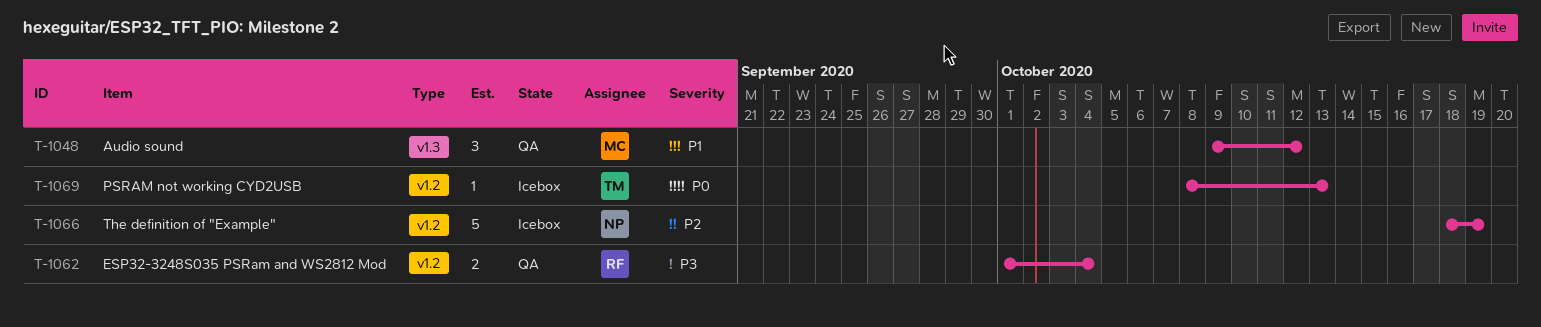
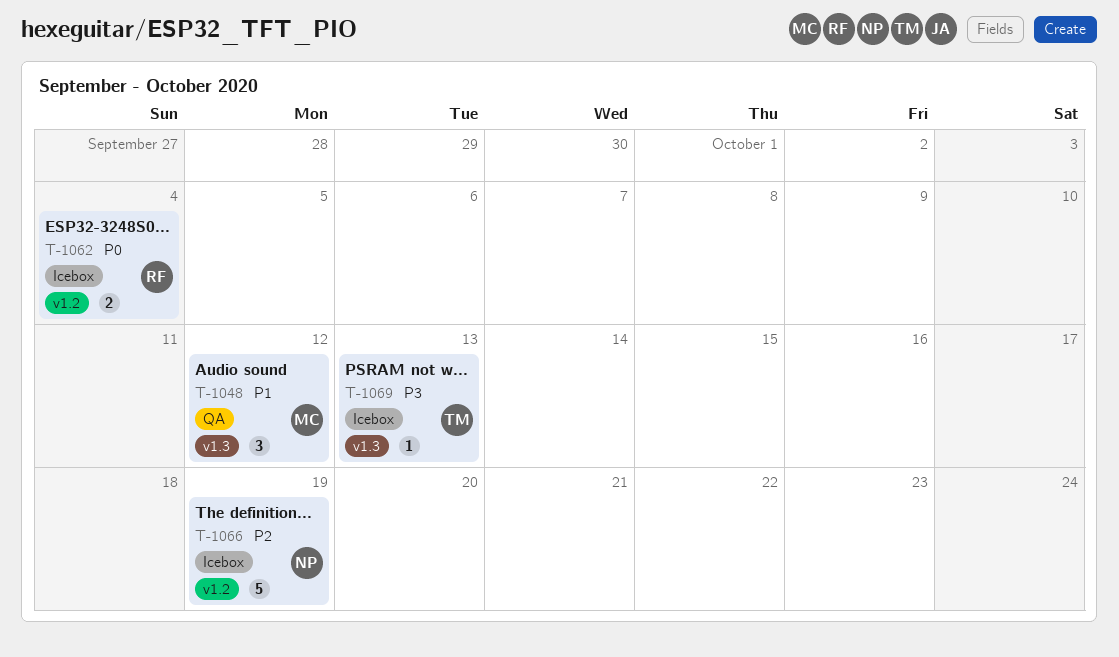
T-1062, status: QA -> Icebox
T-1062, priority: P3 -> P0
T-1069, priority: P0 -> P3
T-1069, label: v1.2 -> v1.3

